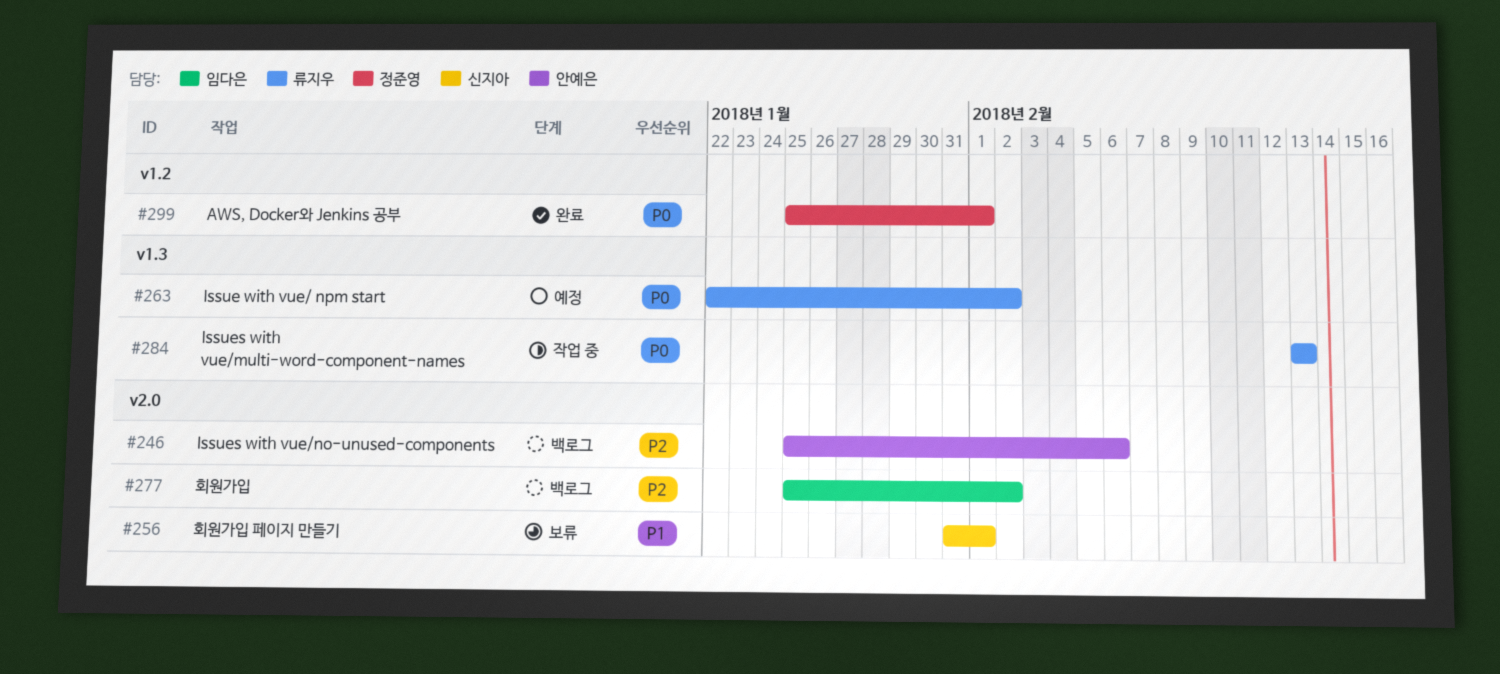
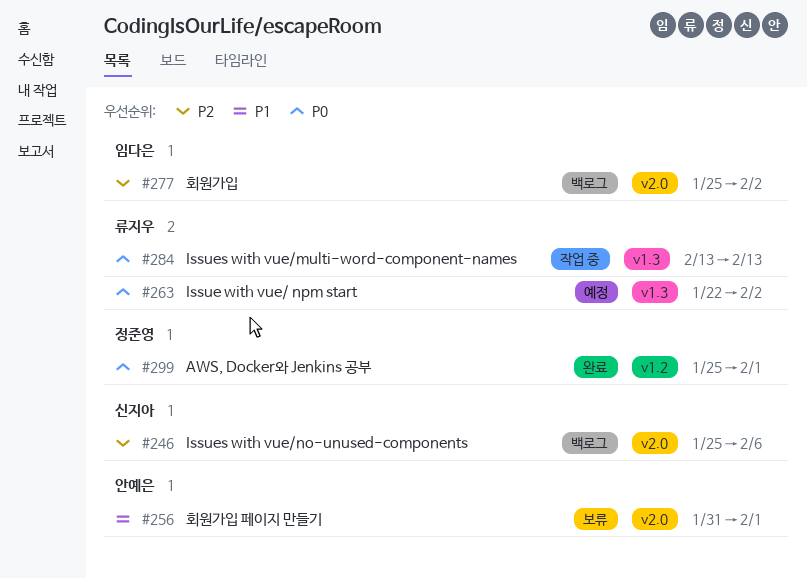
#246, owner: 안예은 -> 신지아
#256, owner: 신지아 -> 안예은

